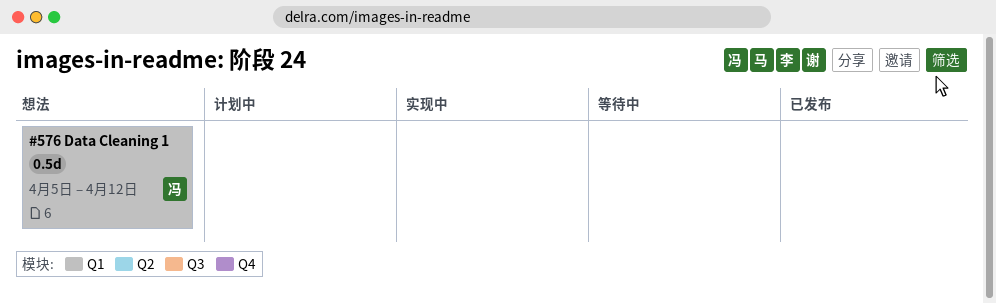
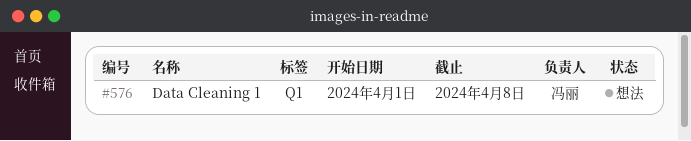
#576, start: Apr 5 -> Apr 1
#576, due: Apr 12 -> Apr 8

